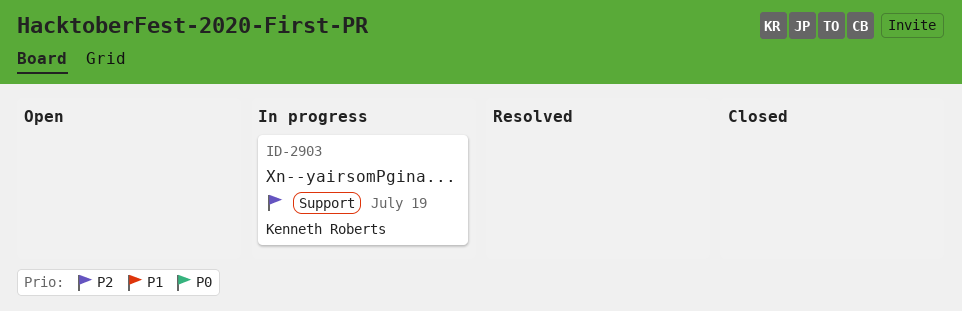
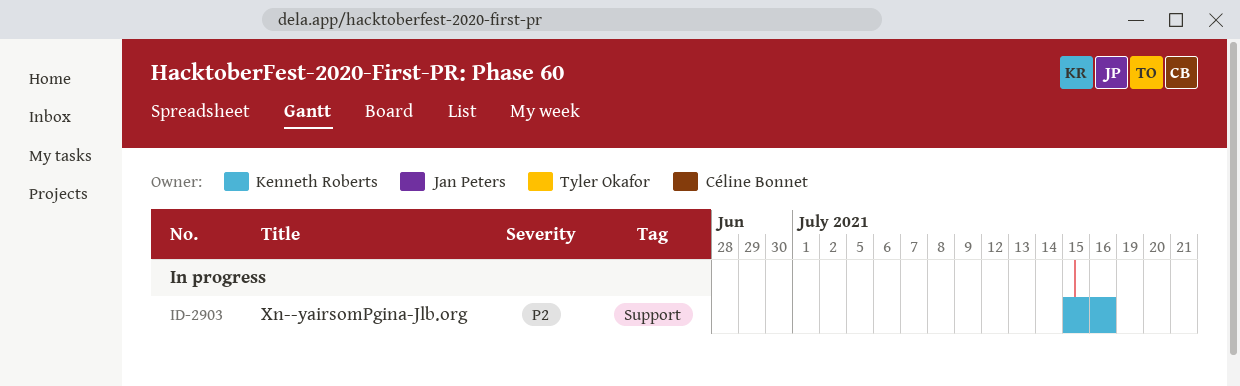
ID-2903, due: Jul 19 -> Jul 16

